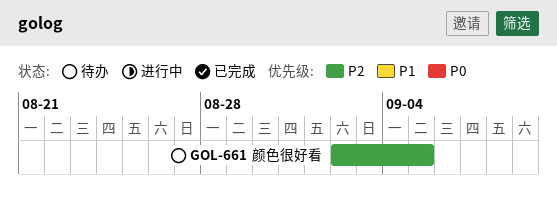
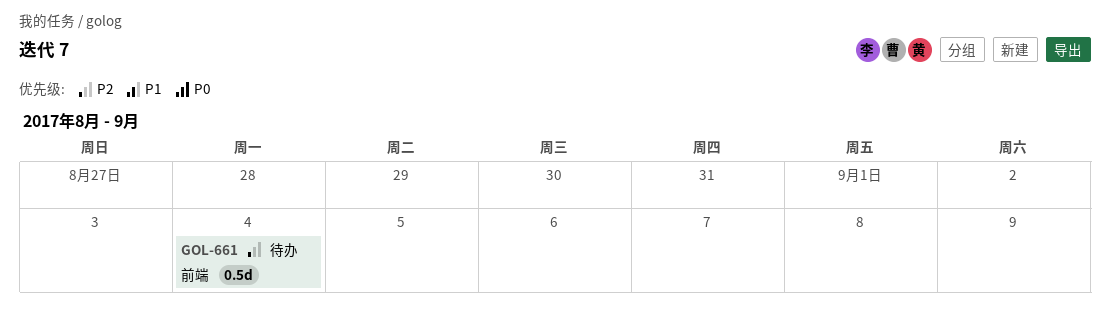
GOL-661, due: Sep 5 -> Sep 4

